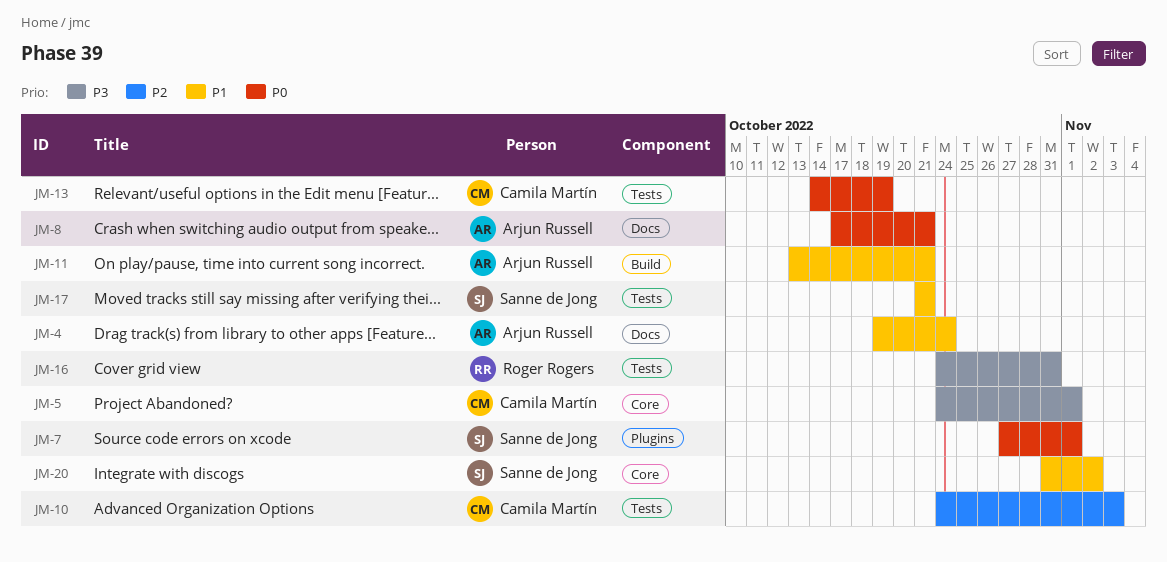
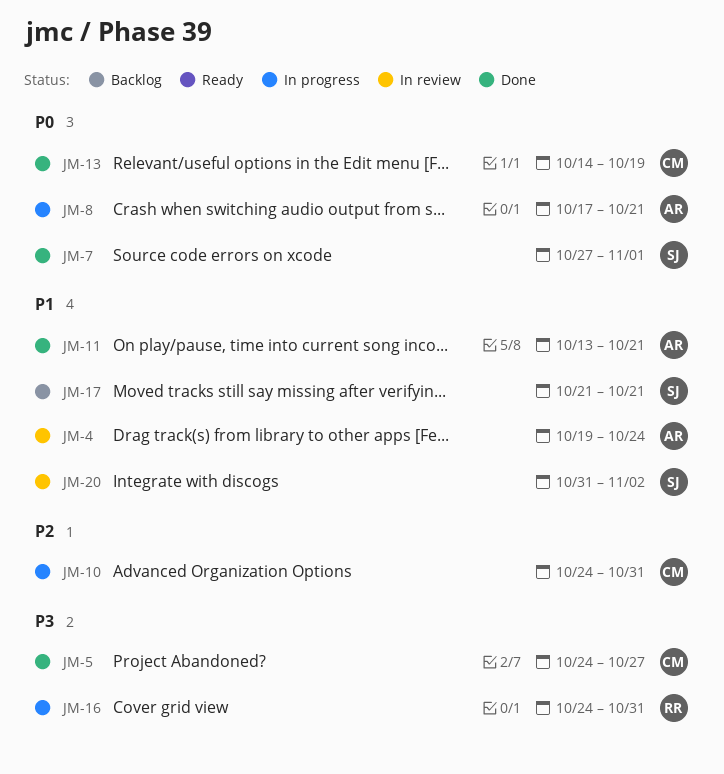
JM-5, due: Nov 1 -> Oct 27
JM-10, due: Nov 3 -> Oct 31

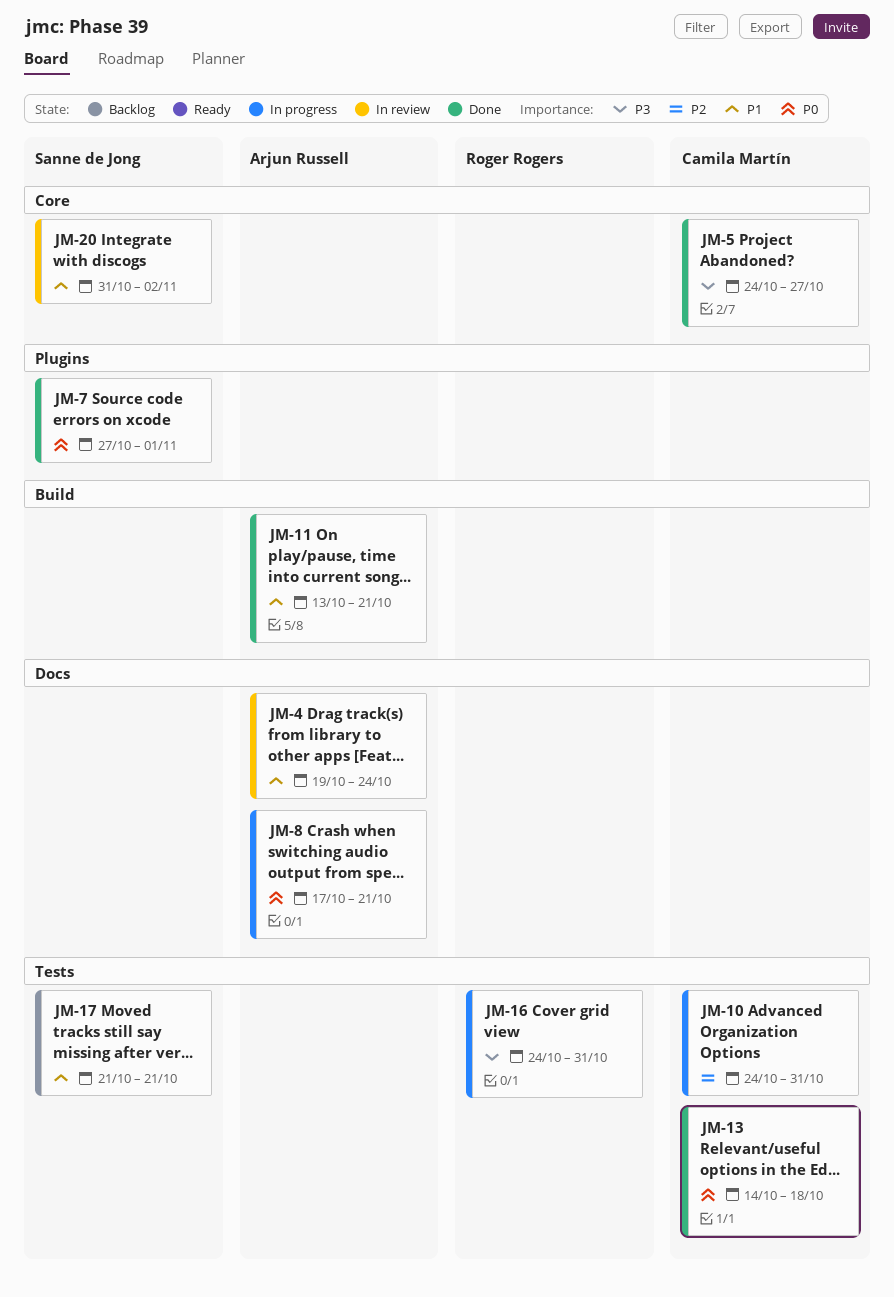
JM-13, due: Oct 19 -> Oct 18

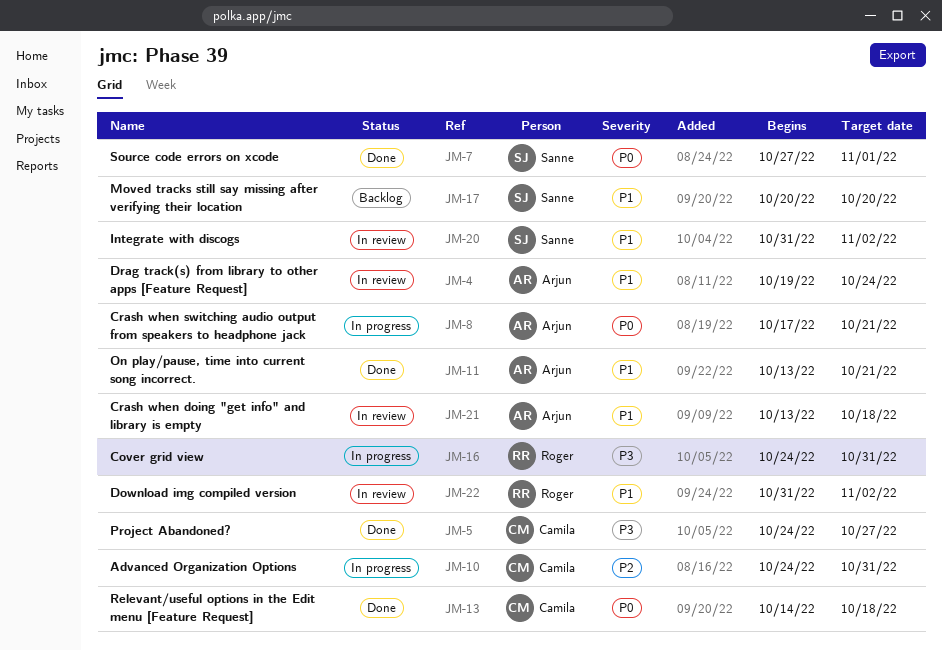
JM-17, start: Oct 21 -> Oct 20
JM-17, due: Oct 21 -> Oct 20
JM-21: none -> present
JM-22: none -> present

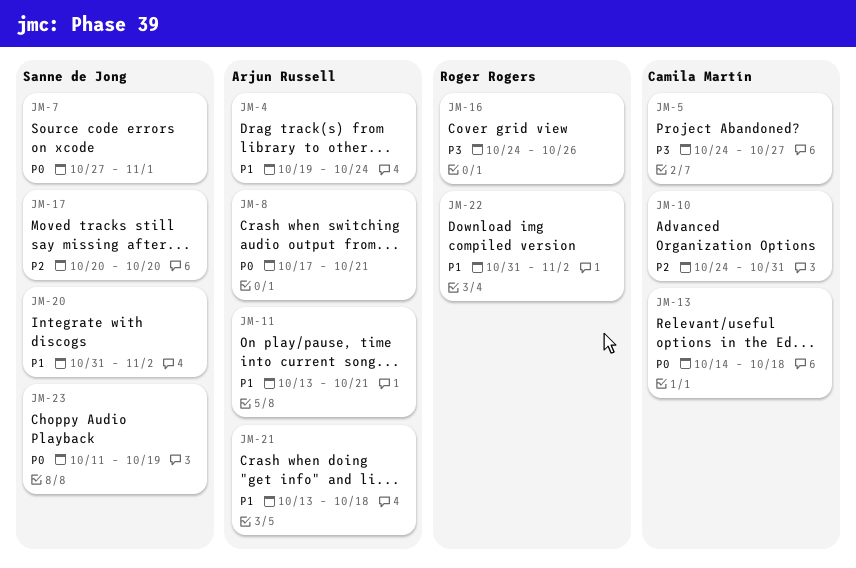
JM-16, due: Oct 31 -> Oct 26
JM-17, priority: P1 -> P2
JM-23: none -> present

